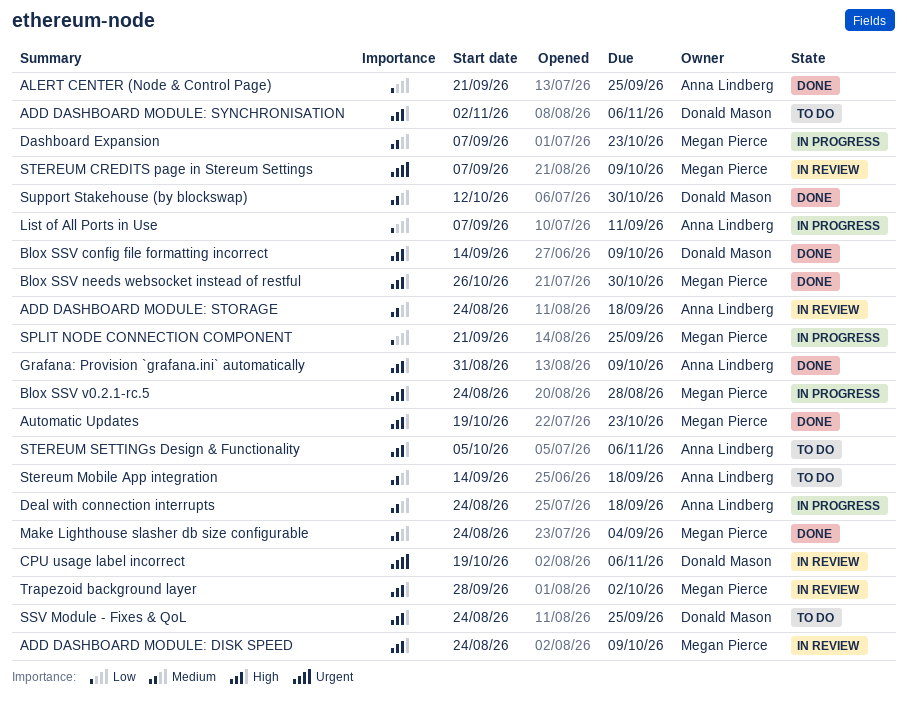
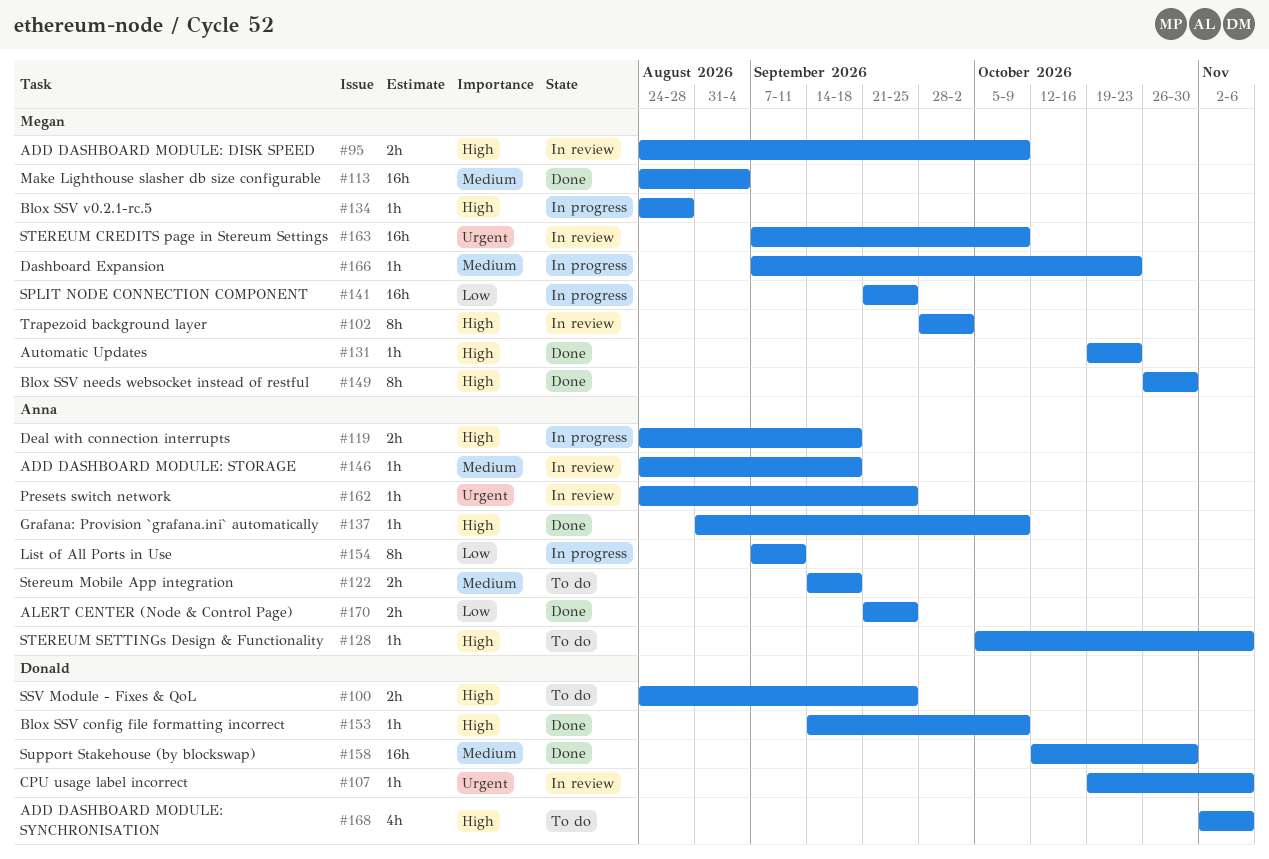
Deal with connection interrupts, priority: Medium -> High
Presets switch network: none -> present

